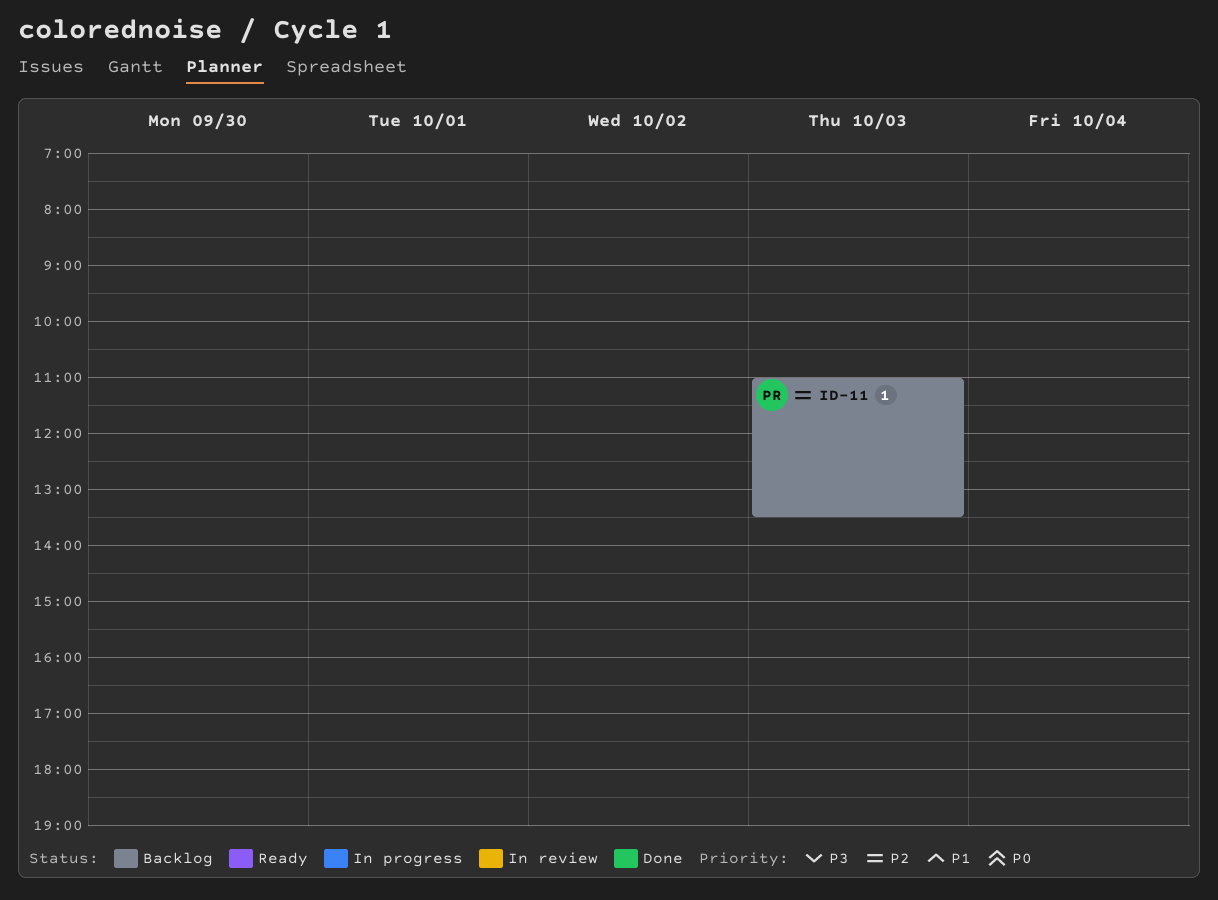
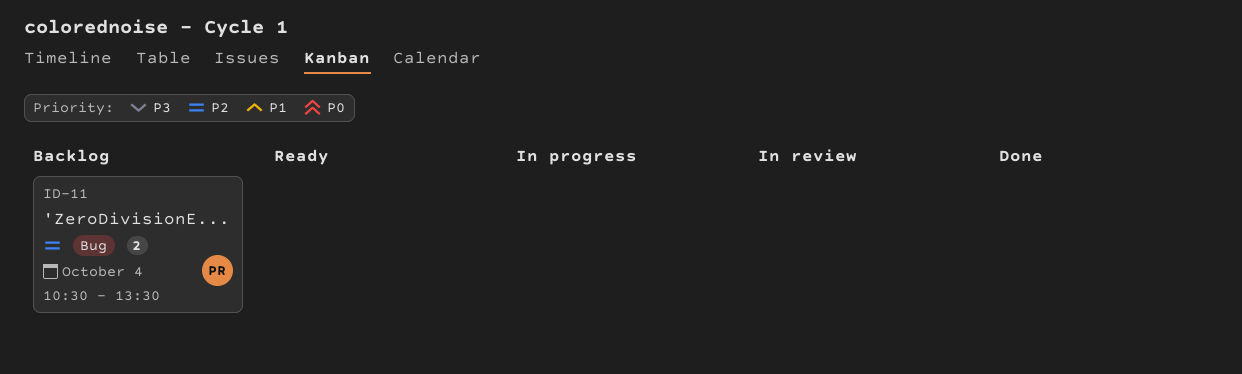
ID-11, estimate: 1 -> 2
ID-11, day: Oct 3 -> Oct 4
ID-11, begins: 11:00 -> 10:30

